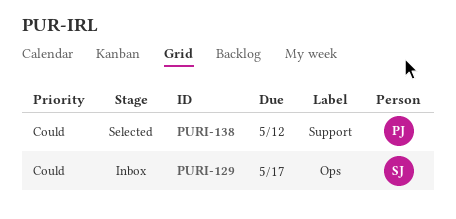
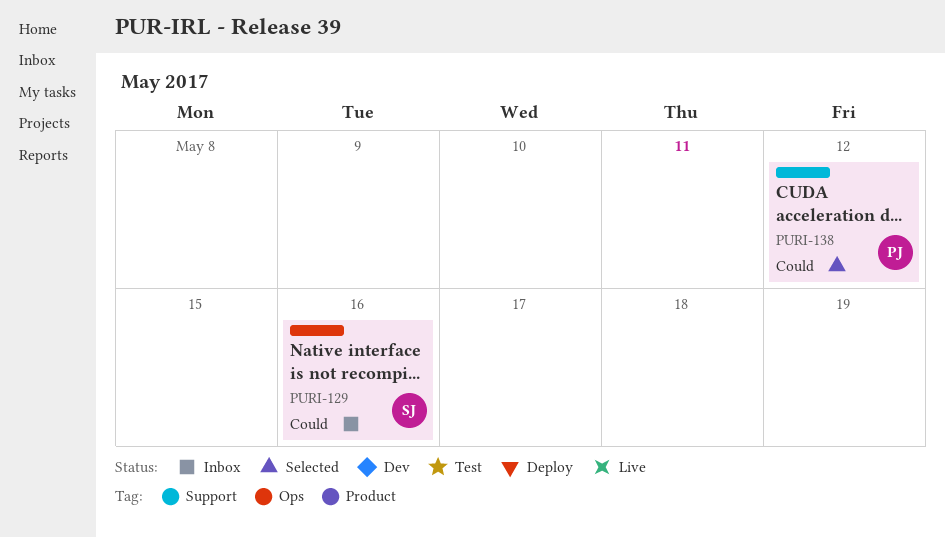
PURI-129, due: May 17 -> May 16

